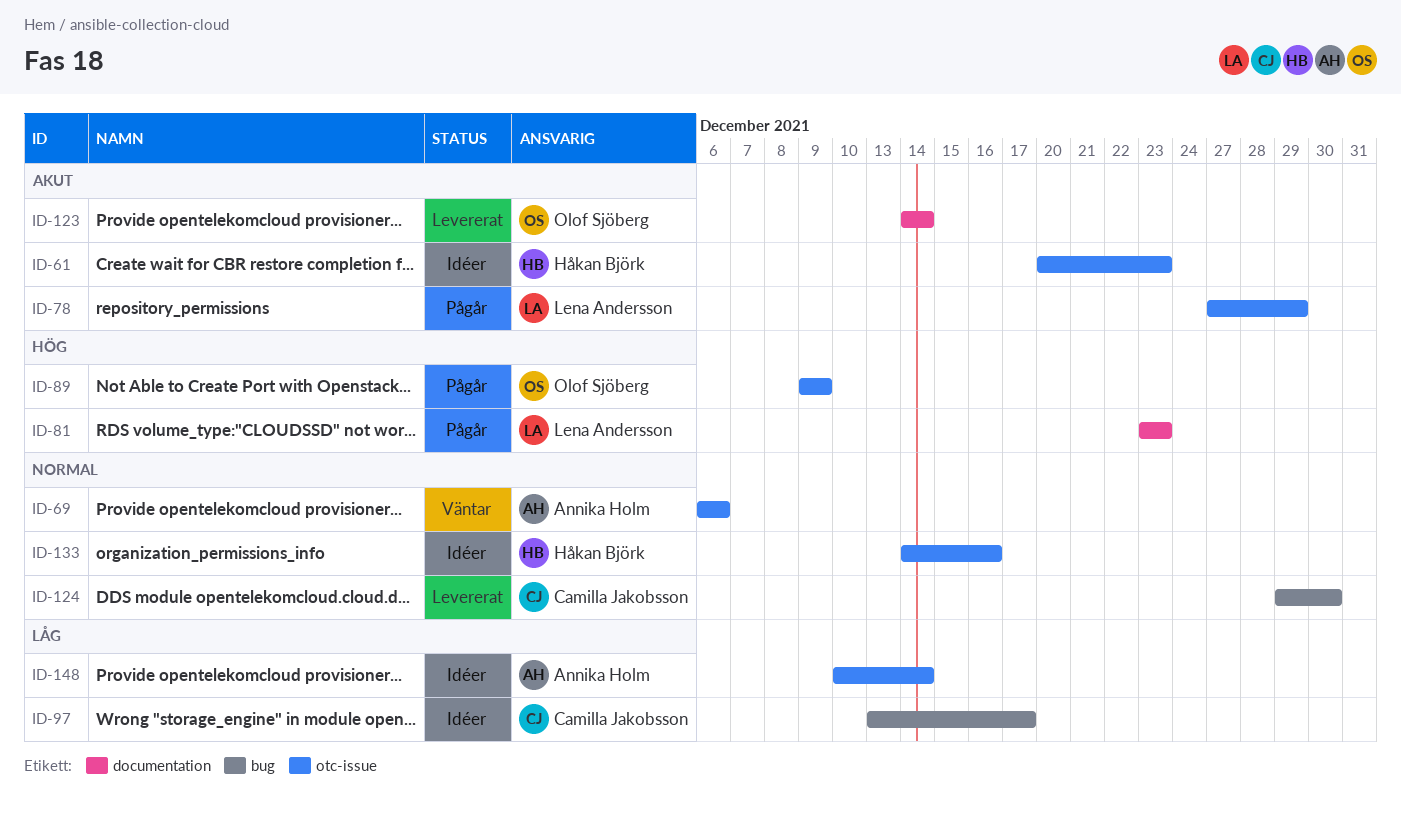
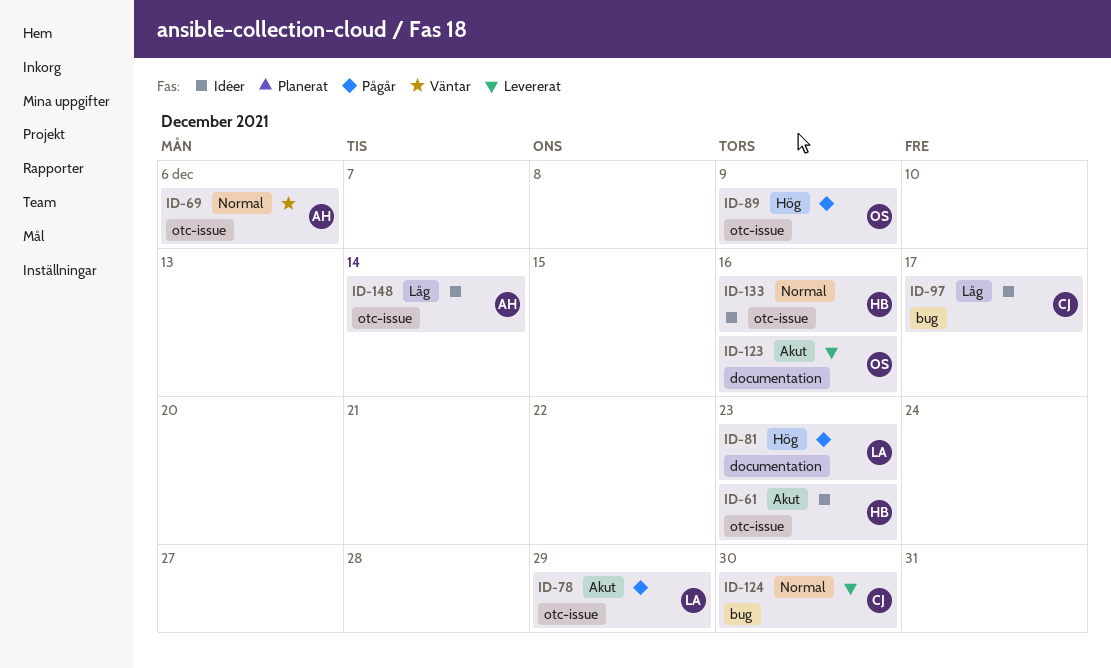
ID-123, due: Dec 14 -> Dec 16

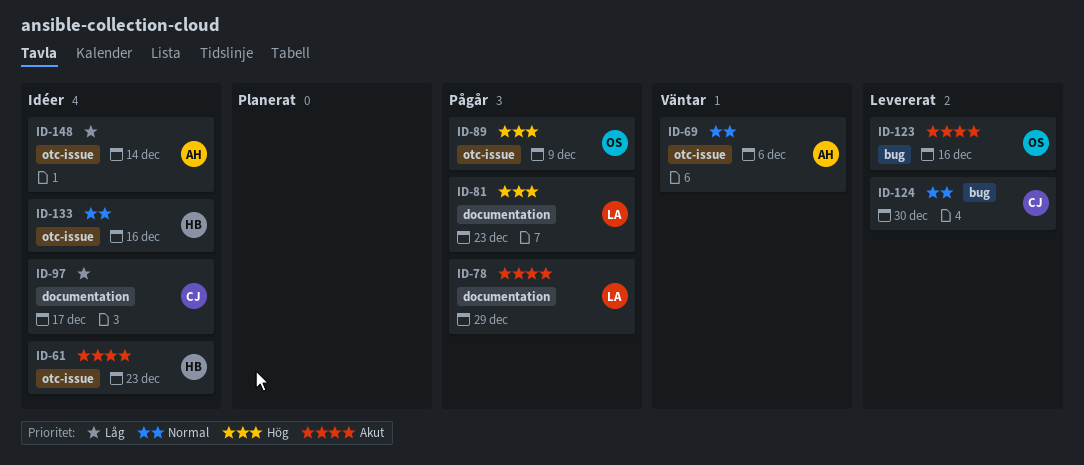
ID-78, label: otc-issue -> documentation
ID-97, label: bug -> documentation
ID-123, label: documentation -> bug

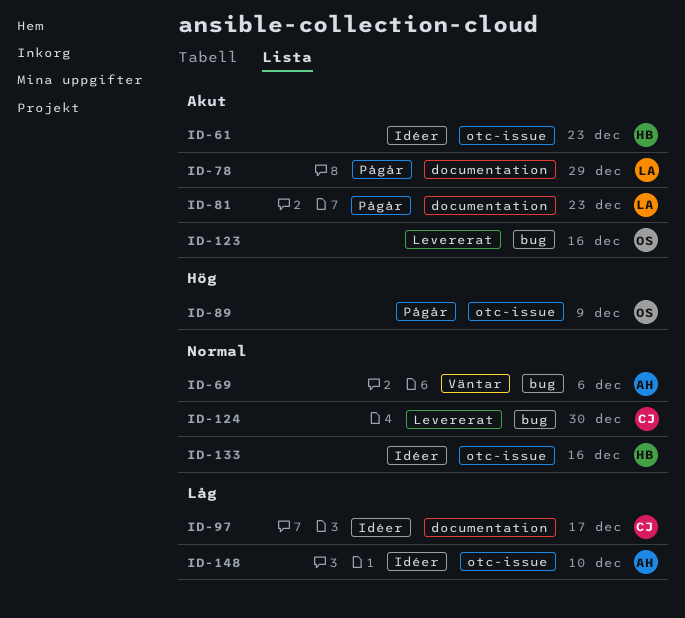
ID-69, label: otc-issue -> bug
ID-81, priority: Hög -> Akut
ID-148, due: Dec 14 -> Dec 10

